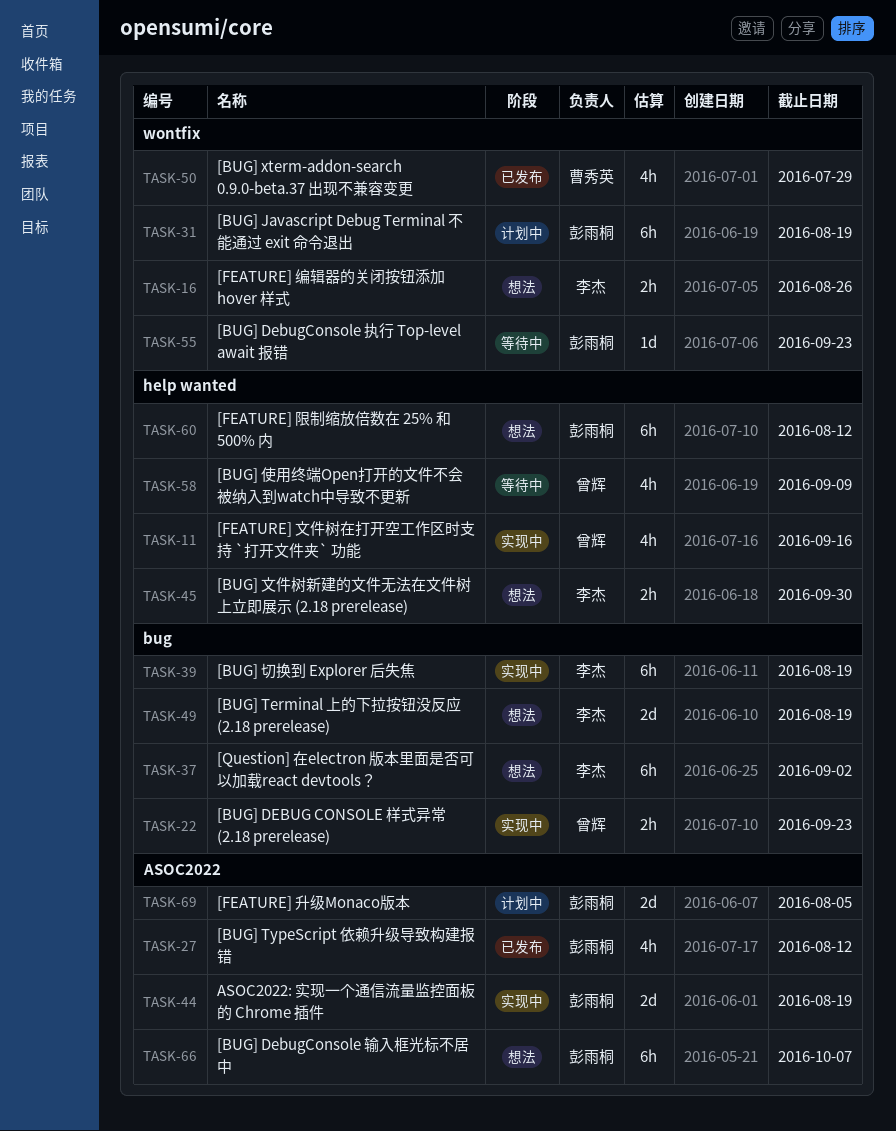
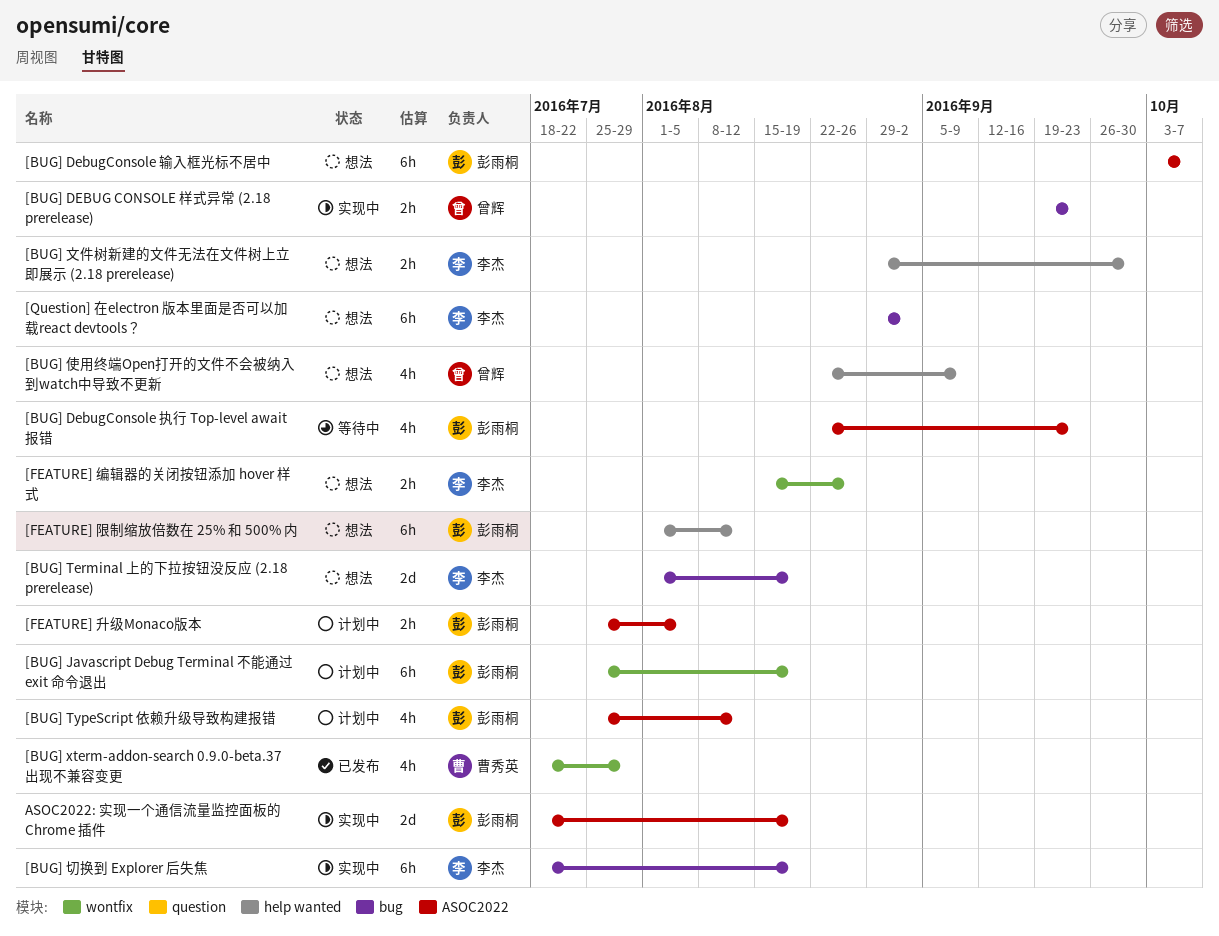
[BUG] DebugConsole 执行 Top-level await 报错, label: wontfix -> ASOC2022
[BUG] DebugConsole 执行 Top-level await 报错, estimate: 1d -> 4h
[BUG] TypeScript 依赖升级导致构建报错, status: 已发布 -> 计划中
[BUG] 使用终端Open打开的文件不会被纳入到watch中导致不更新, status: 等待中 -> 想法
[FEATURE] 升级Monaco版本, estimate: 2d -> 2h
[FEATURE] 文件树在打开空工作区时支持 `打开文件夹` 功能: present -> none

